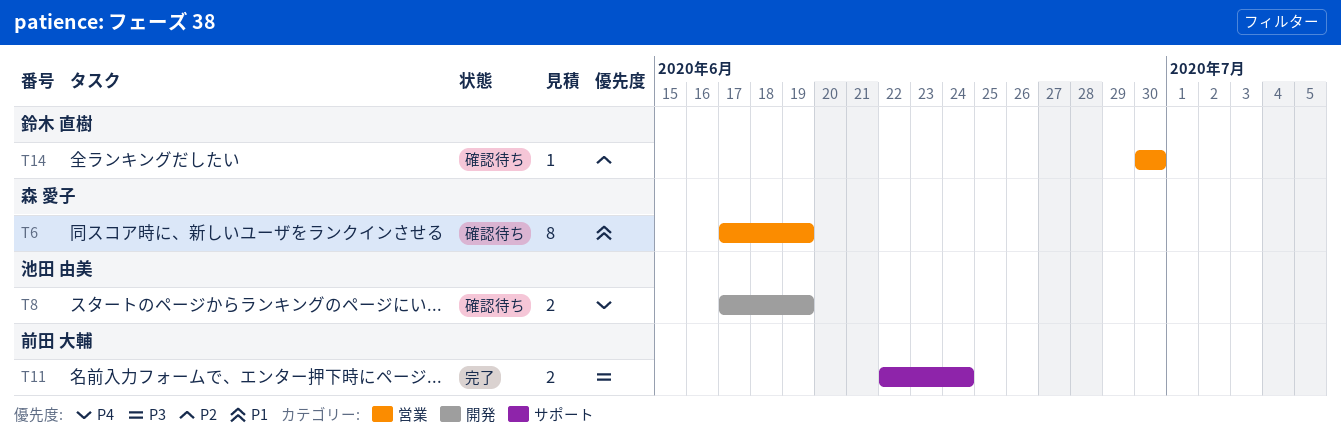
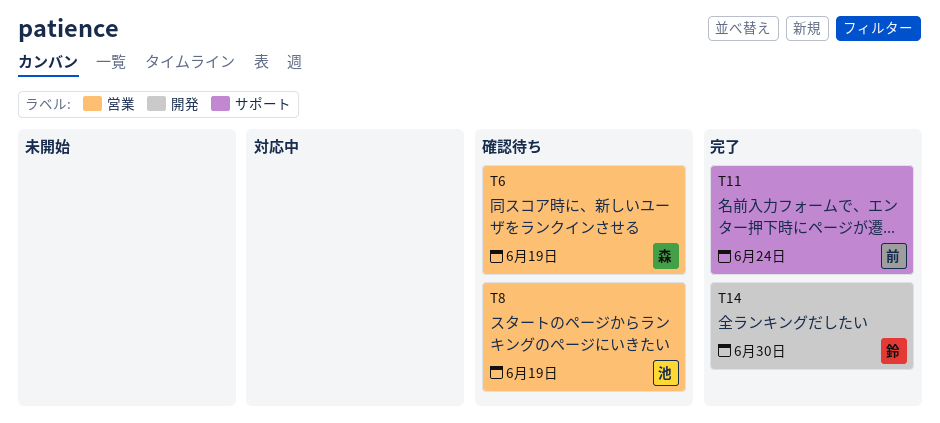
T8, label: 開発 -> 営業
T14, status: 確認待ち -> 完了
T14, label: 営業 -> 開発

